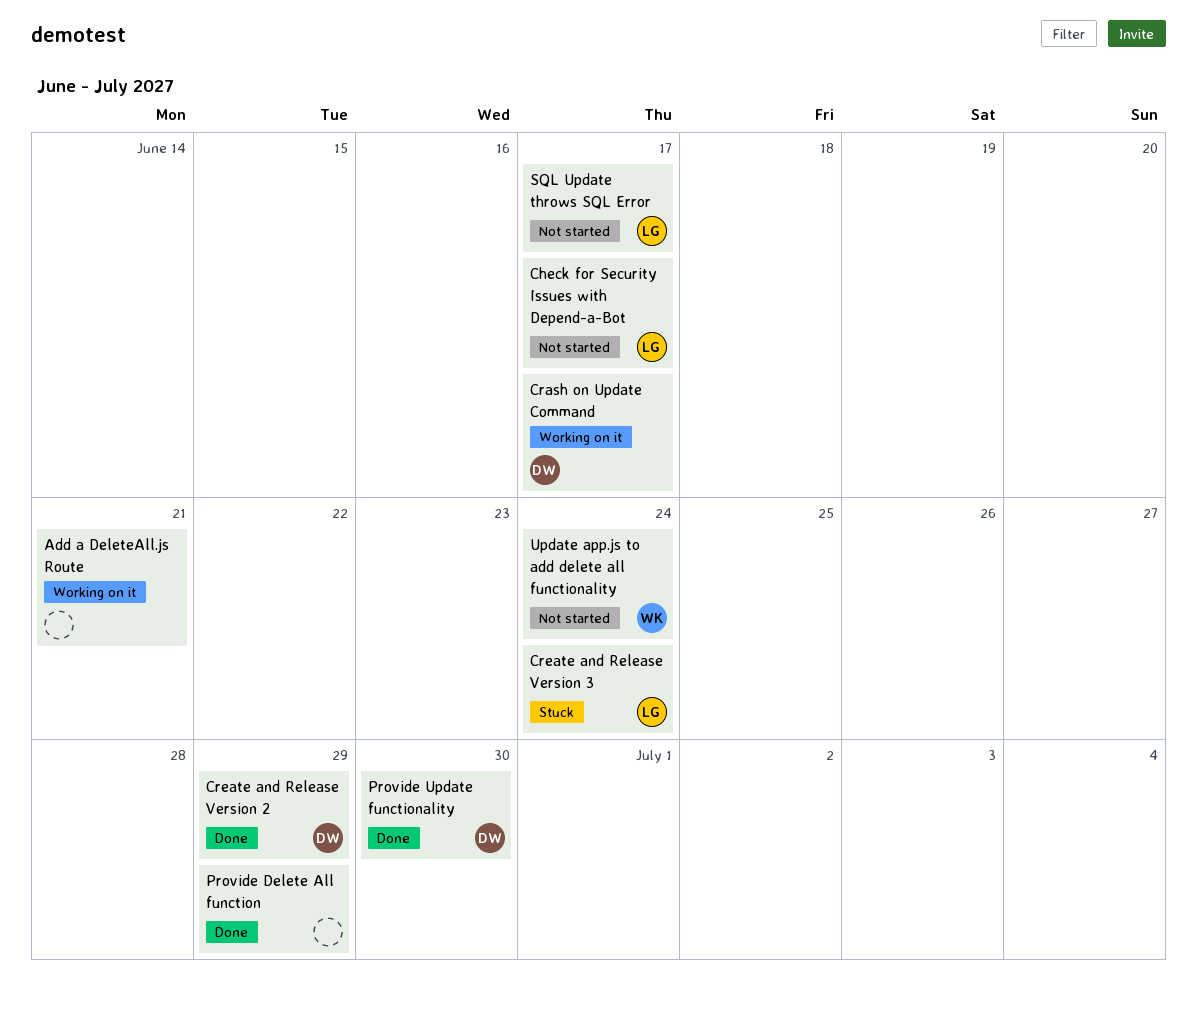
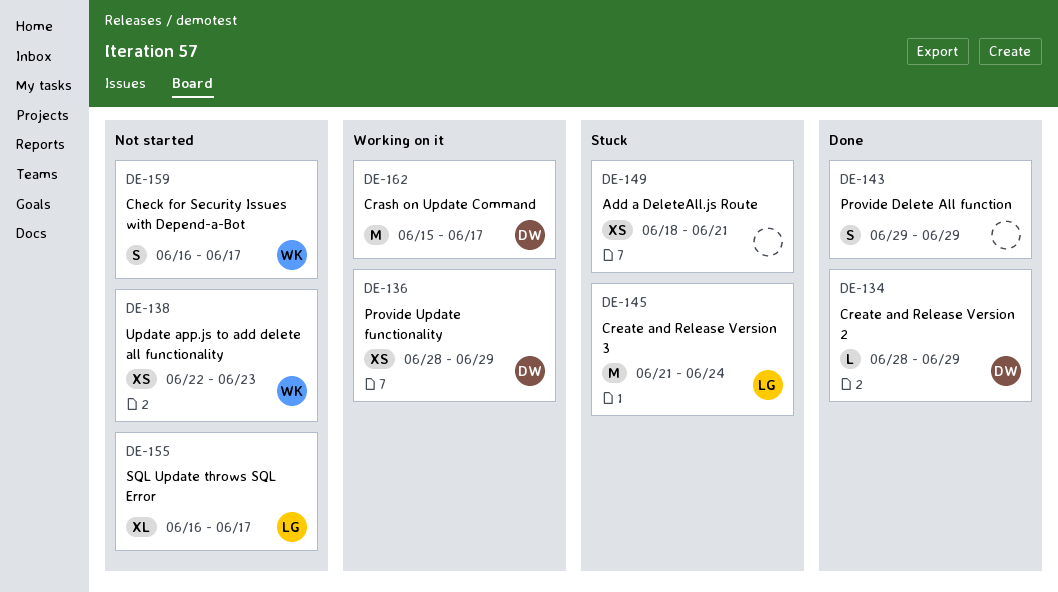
Add a DeleteAll.js Route, status: Working on it -> Stuck
Check for Security Issues with Depend-a-Bot, owner: LG -> WK
Provide Update functionality, status: Done -> Working on it
Provide Update functionality, due: Jun 30 -> Jun 29
Update app.js to add delete all functionality, due: Jun 24 -> Jun 23

